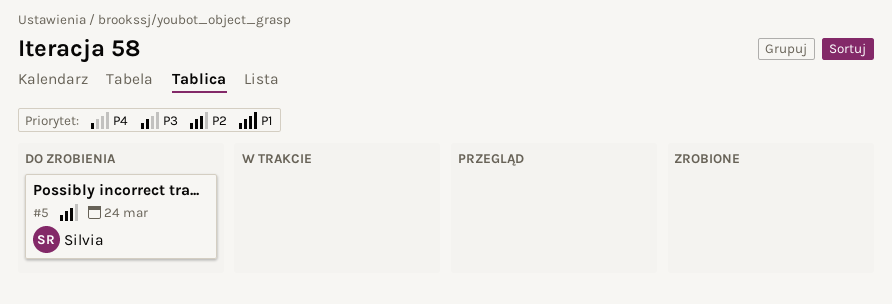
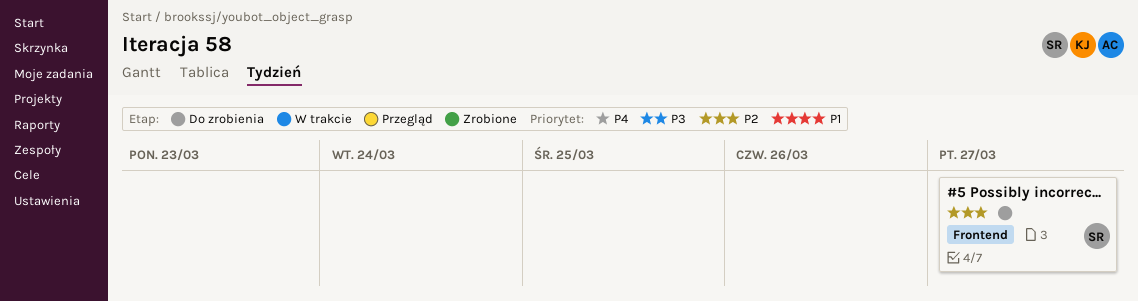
#5, due: Mar 24 -> Mar 27

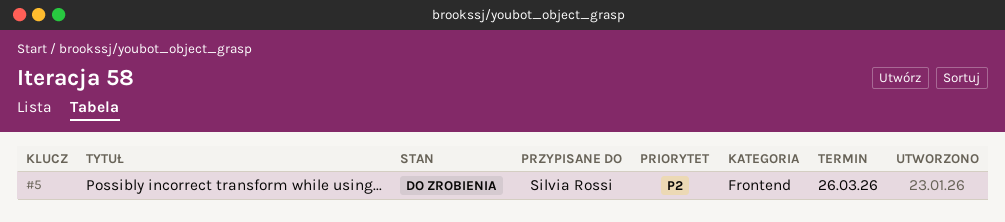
#5, due: Mar 27 -> Mar 26

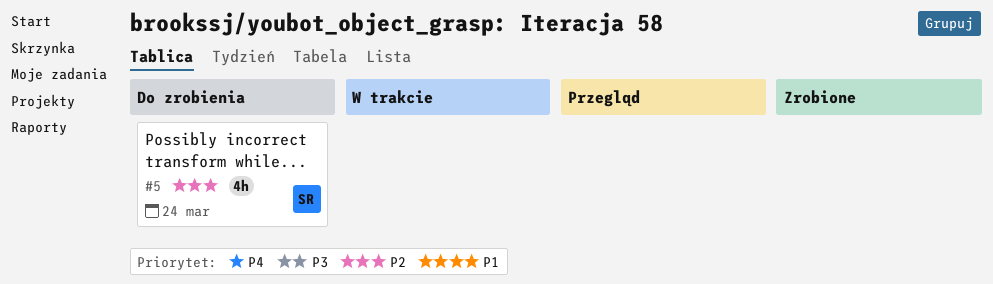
#5, due: Mar 26 -> Mar 24

